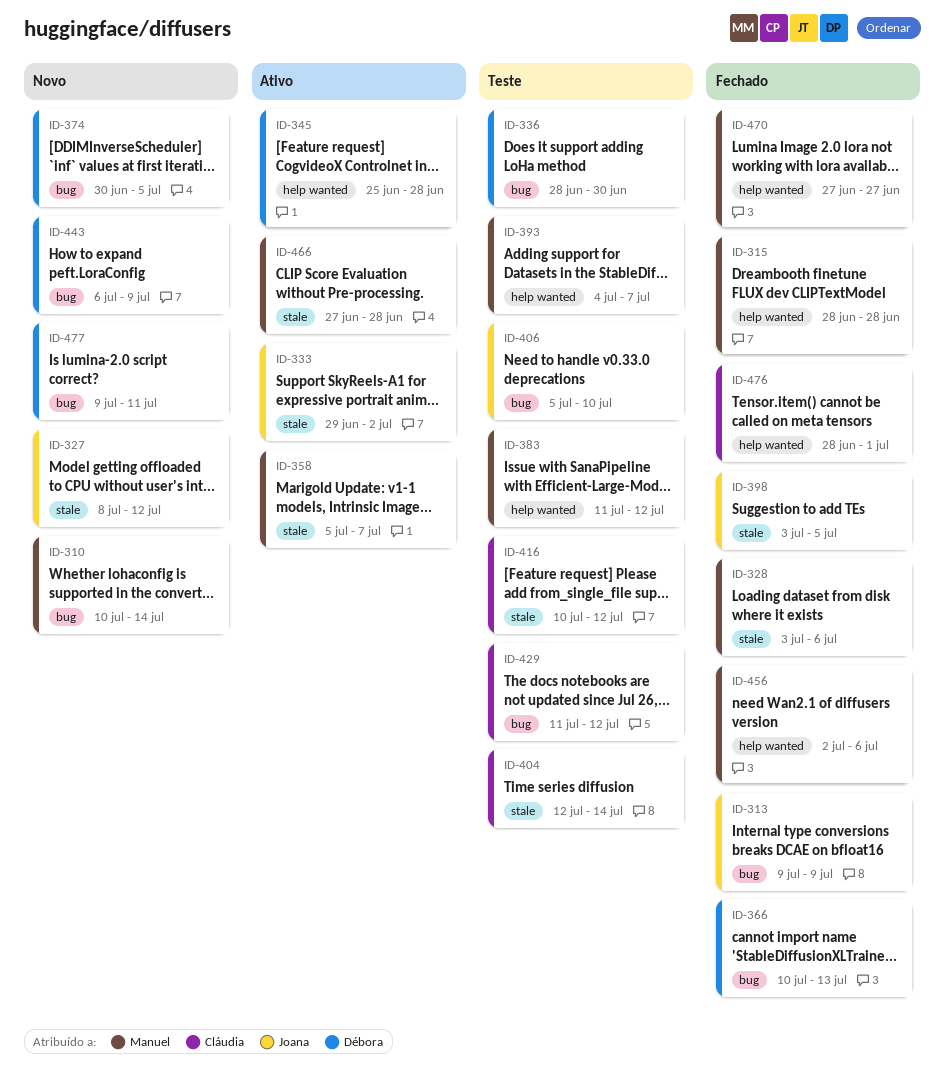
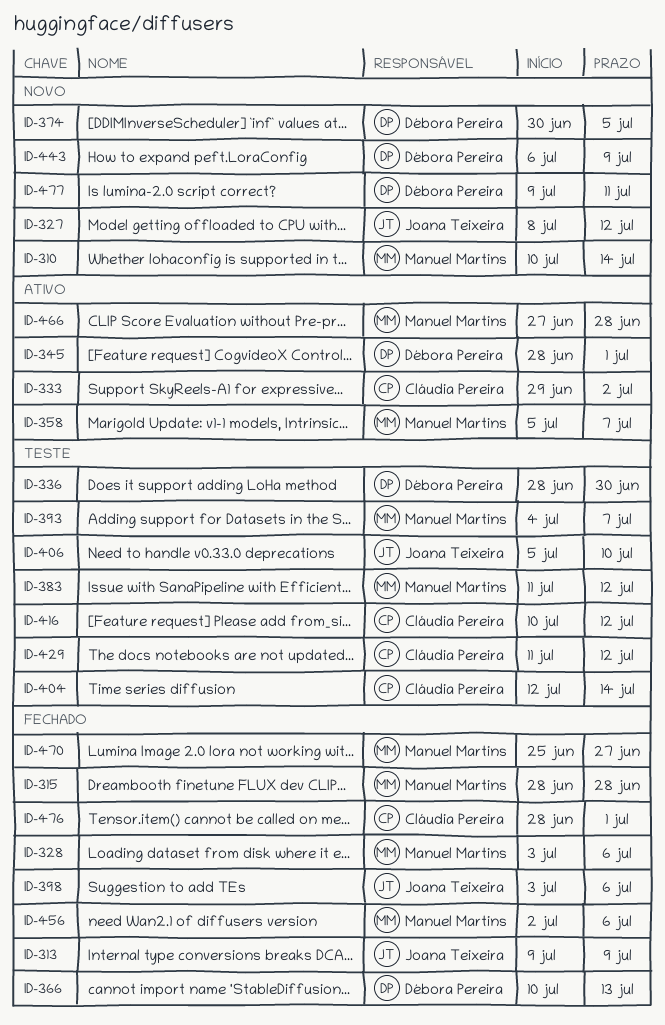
ID-333, owner: Joana Teixeira -> Cláudia Pereira
ID-345, start: Jun 25 -> Jun 28
ID-345, due: Jun 28 -> Jul 1
ID-398, due: Jul 5 -> Jul 6
ID-470, start: Jun 27 -> Jun 25

